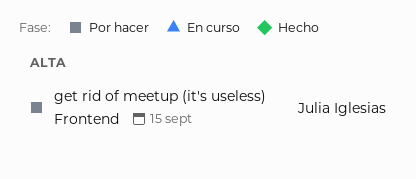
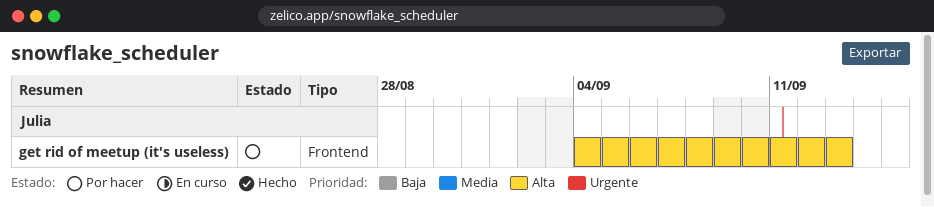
get rid of meetup (it's useless), due: Sep 15 -> Sep 13

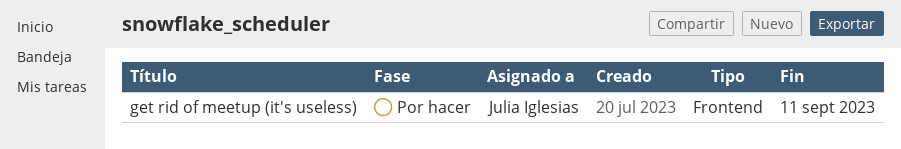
get rid of meetup (it's useless), due: Sep 13 -> Sep 11

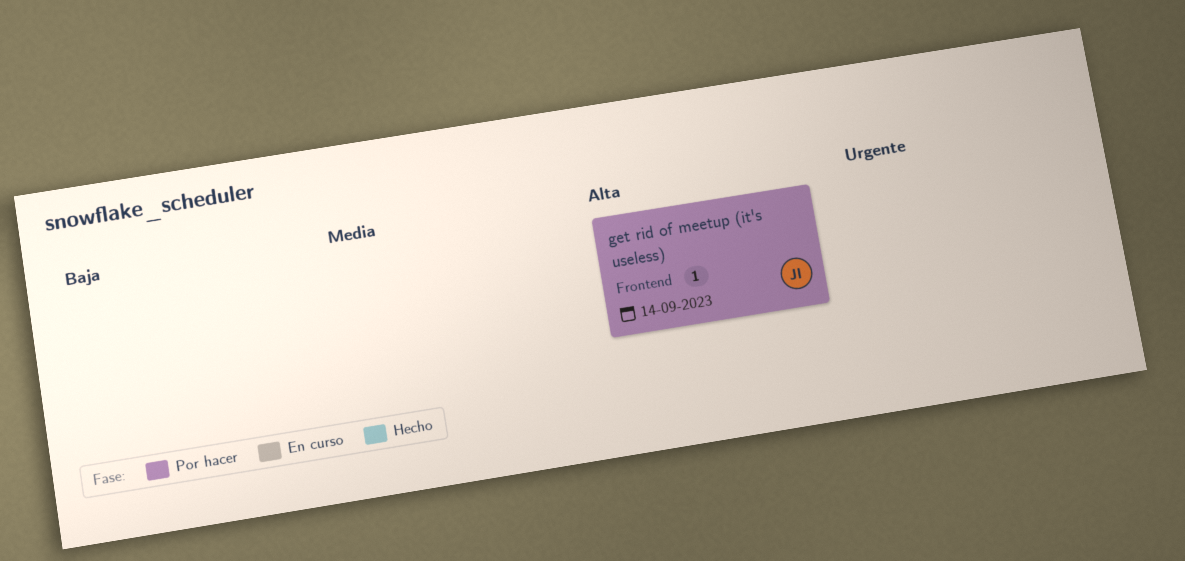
get rid of meetup (it's useless), due: Sep 11 -> Sep 14

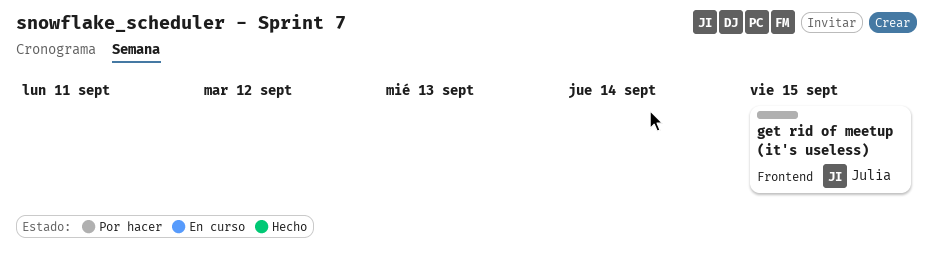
get rid of meetup (it's useless), due: Sep 14 -> Sep 15

